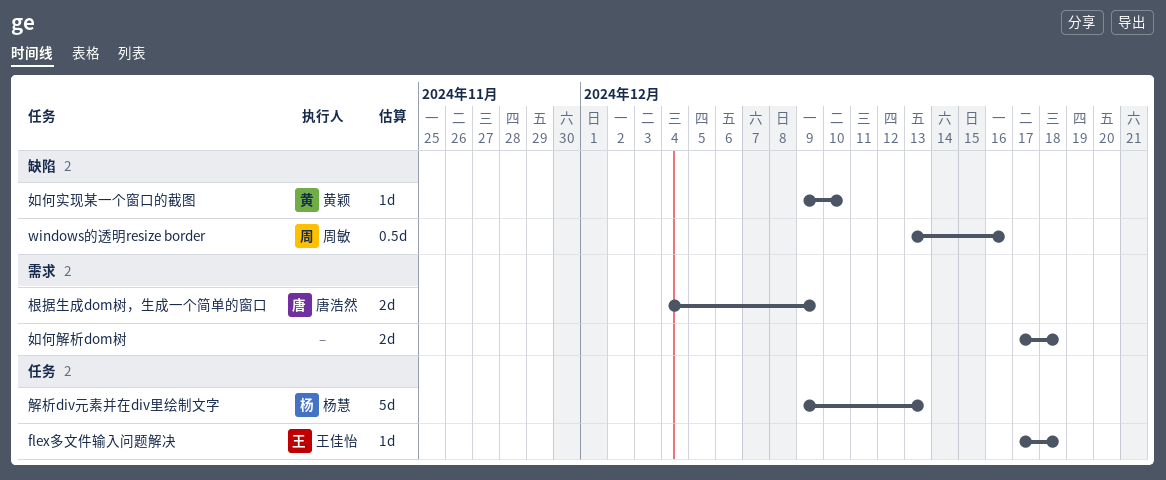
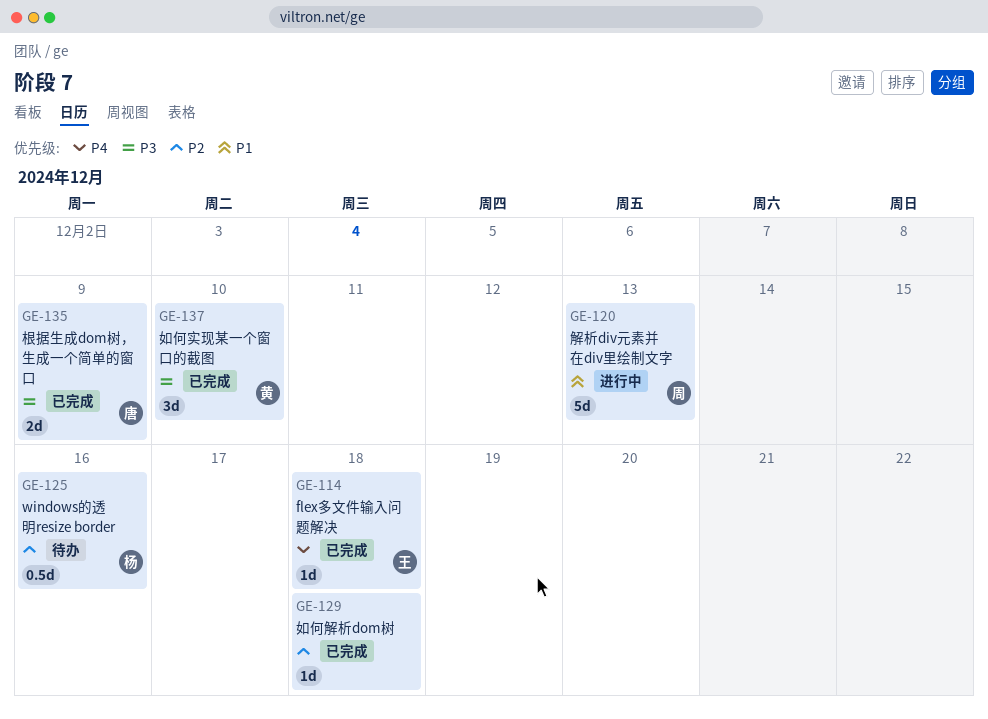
windows的透明resize border, owner: 周敏 -> 杨慧
如何实现某一个窗口的截图, estimate: 1d -> 3d
如何解析dom树, estimate: 2d -> 1d
解析div元素并在div里绘制文字, owner: 杨慧 -> 周敏

